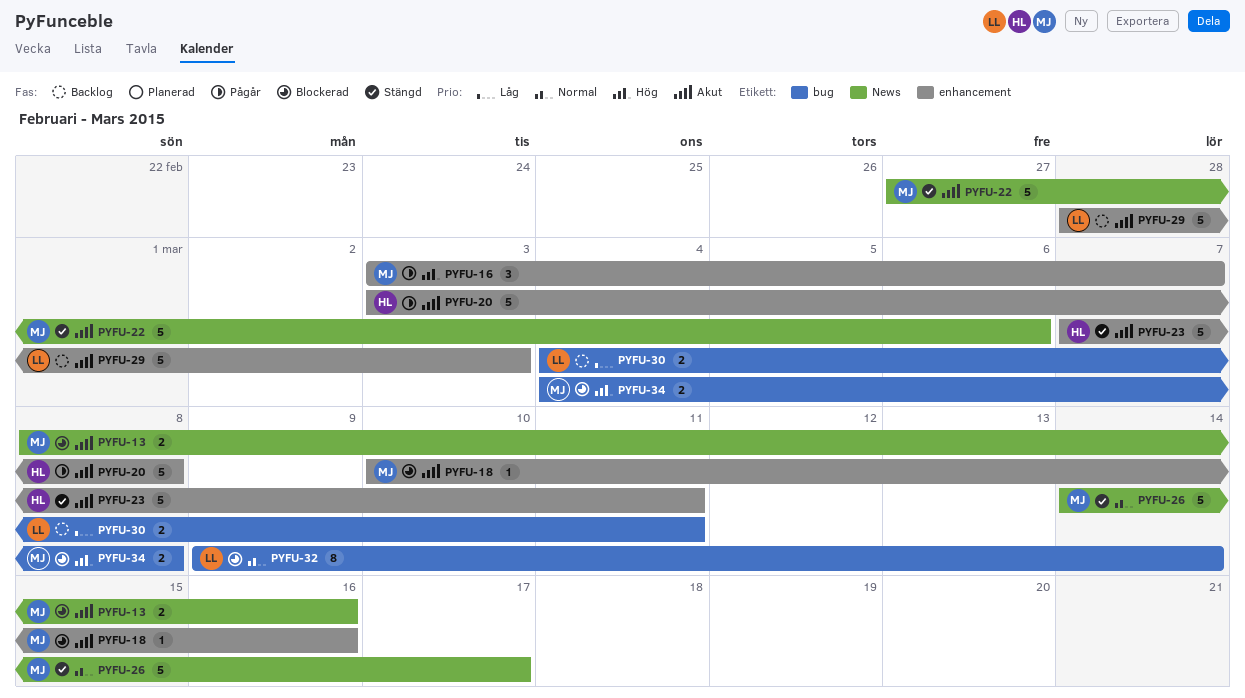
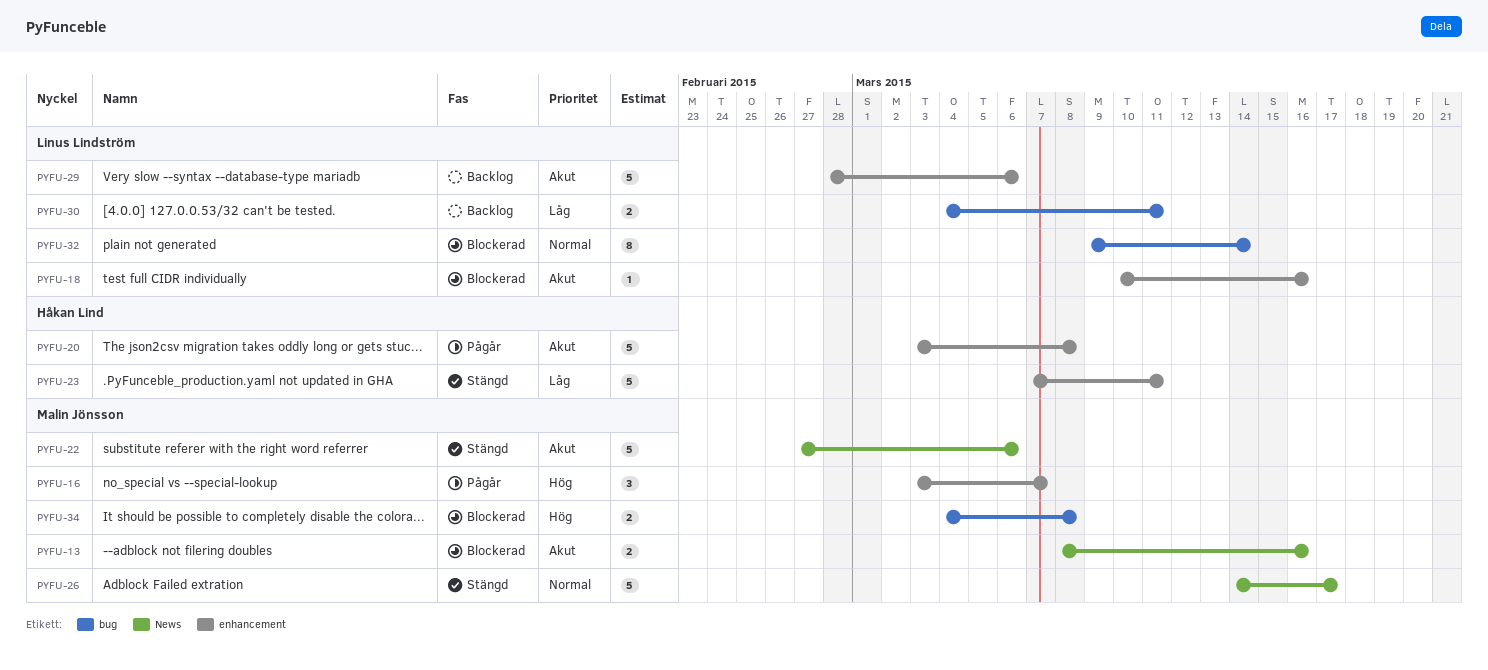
PYFU-18, owner: Malin Jönsson -> Linus Lindström
PYFU-23, priority: Akut -> Låg
PYFU-29, due: Mar 3 -> Mar 6

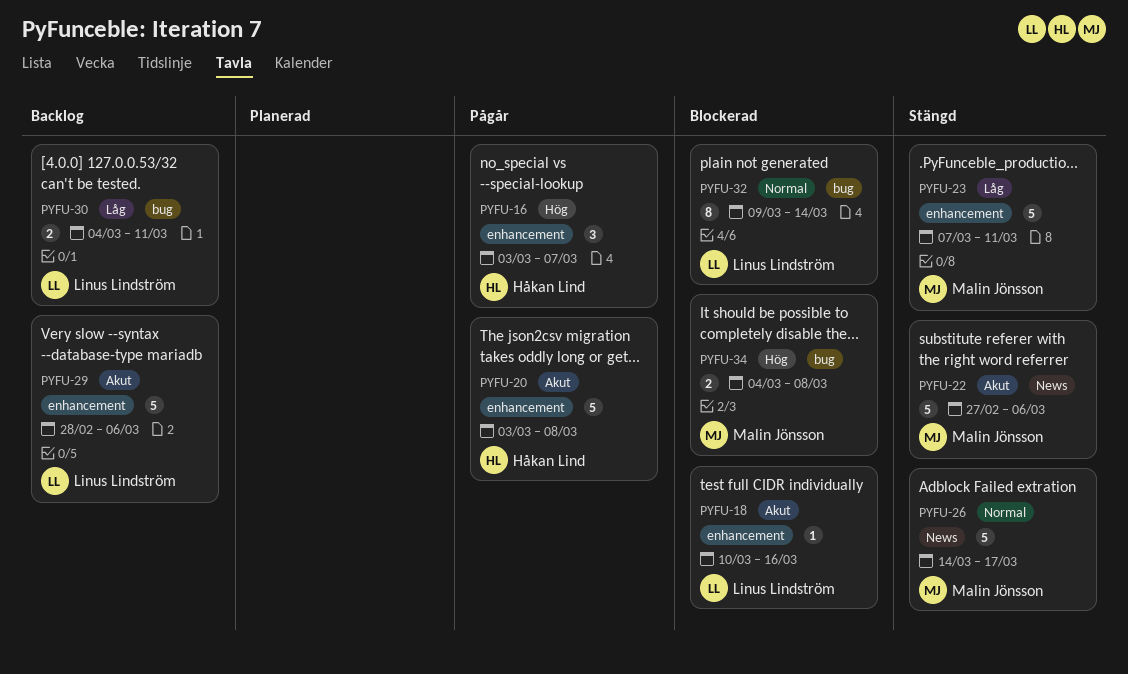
PYFU-13: present -> none
PYFU-16, owner: Malin Jönsson -> Håkan Lind
PYFU-23, owner: Håkan Lind -> Malin Jönsson

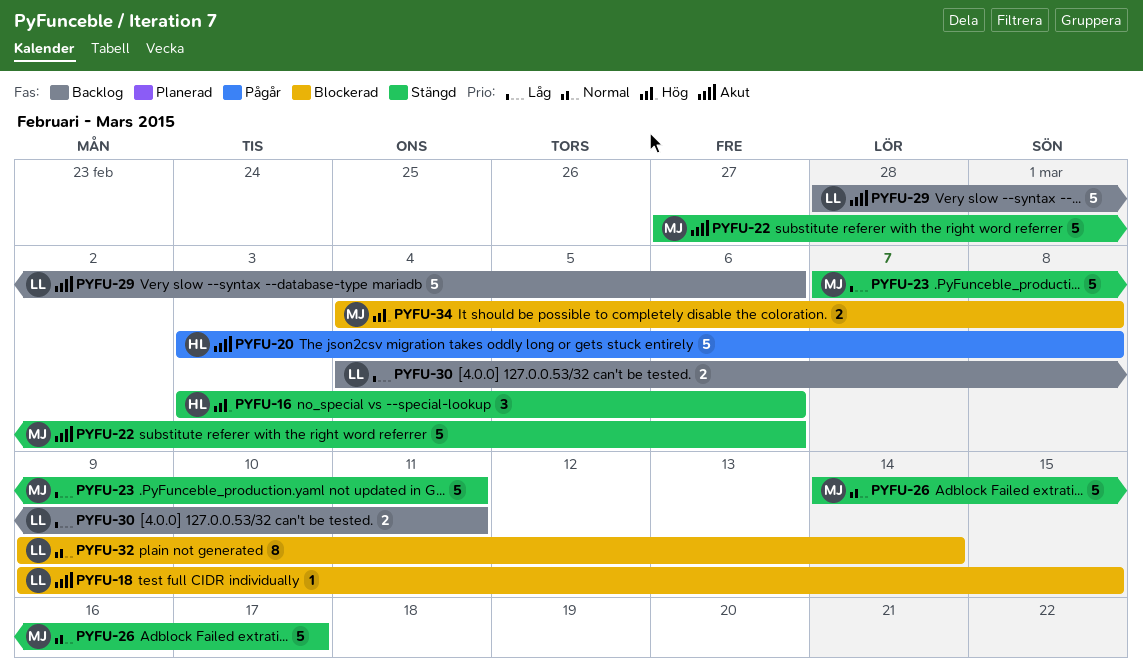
PYFU-16, status: Pågår -> Stängd
PYFU-16, due: Mar 7 -> Mar 6
PYFU-18, start: Mar 10 -> Mar 9
PYFU-18, due: Mar 16 -> Mar 15

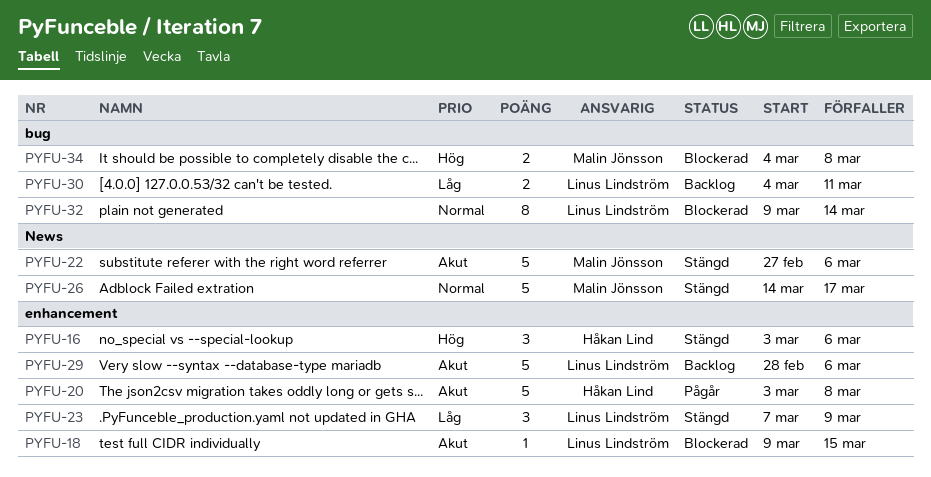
PYFU-23, owner: Malin Jönsson -> Linus Lindström
PYFU-23, estimate: 5 -> 3
PYFU-23, due: Mar 11 -> Mar 9

